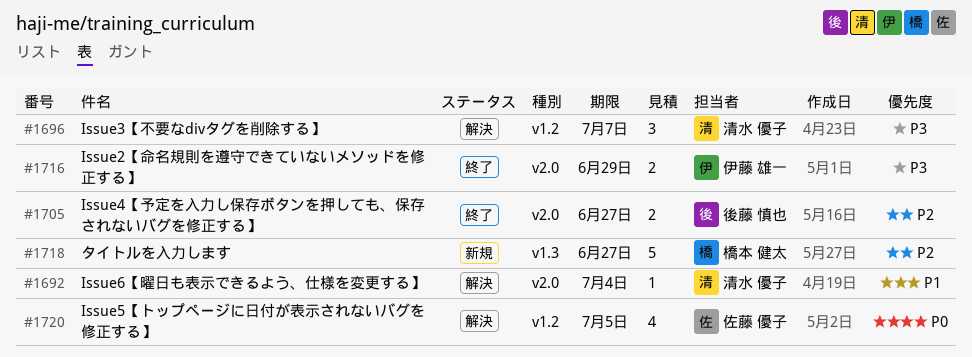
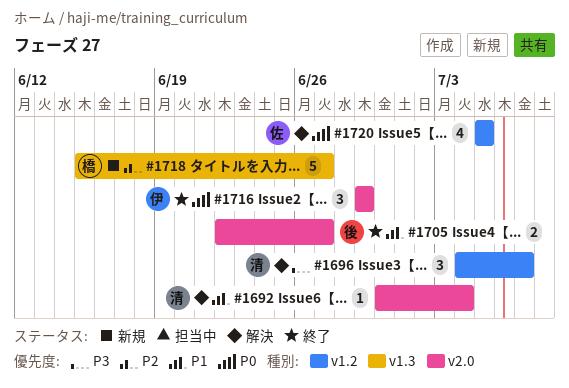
#1705, priority: P2 -> P1
#1716, priority: P3 -> P0
#1716, estimate: 2 -> 3

